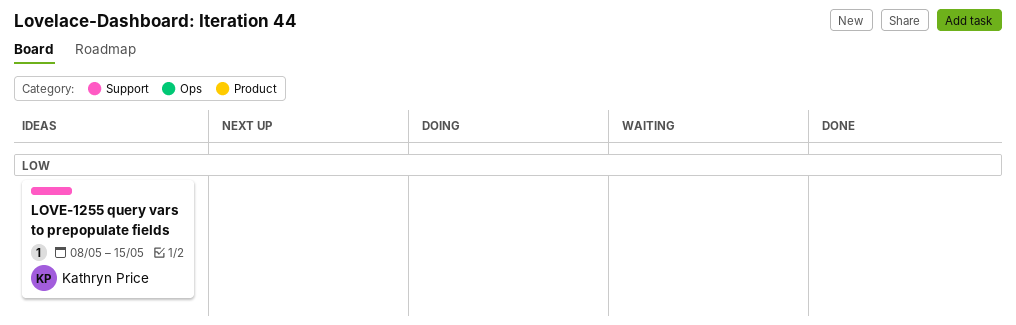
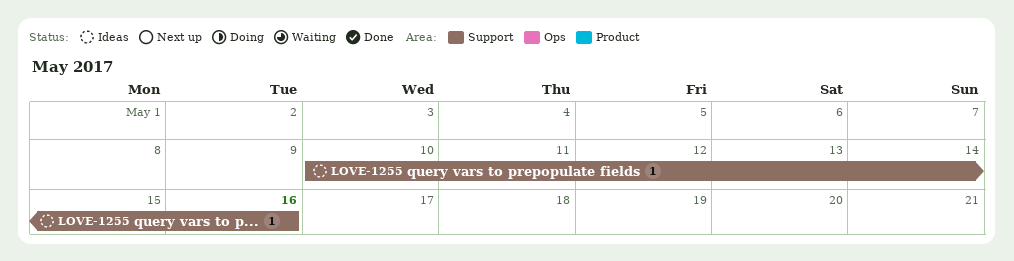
LOVE-1255, start: May 8 -> May 10
LOVE-1255, due: May 15 -> May 16

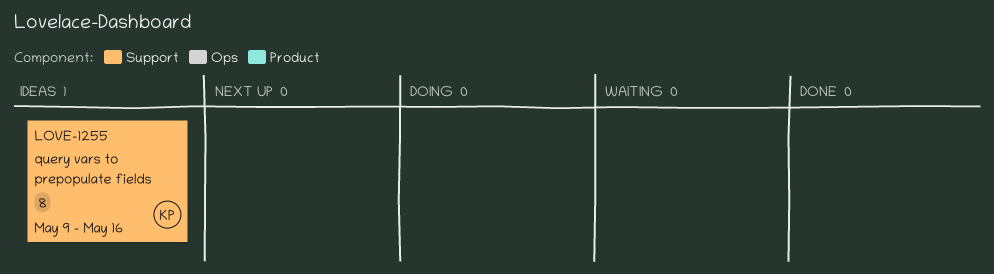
LOVE-1255, estimate: 1 -> 8
LOVE-1255, start: May 10 -> May 9

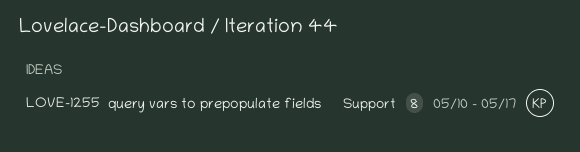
LOVE-1255, start: May 9 -> May 10
LOVE-1255, due: May 16 -> May 17

